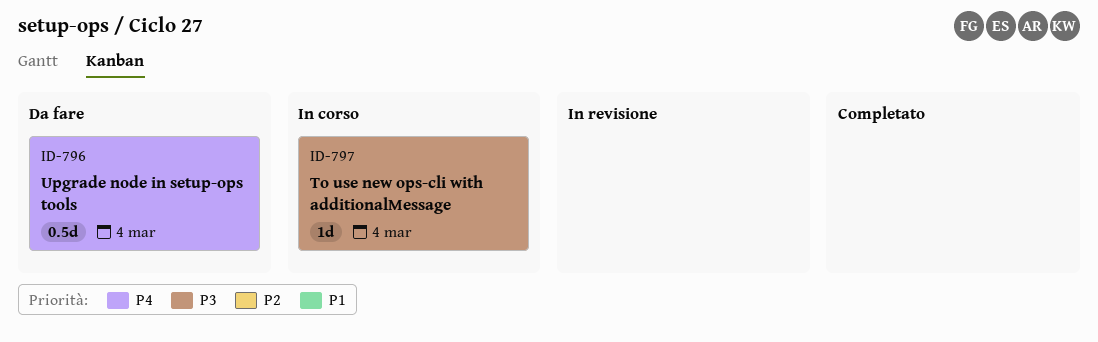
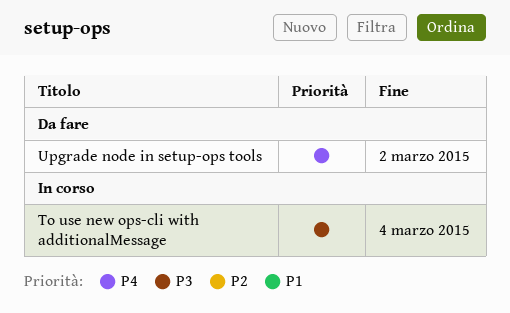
Upgrade node in setup-ops tools, due: Mar 4 -> Mar 2

